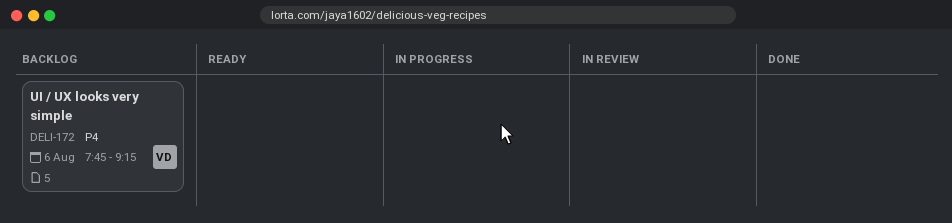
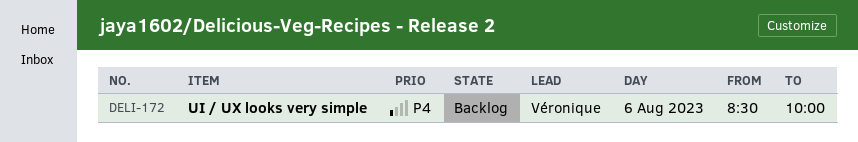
DELI-172, begins: 07:45 -> 08:30
DELI-172, ends: 09:15 -> 10:00

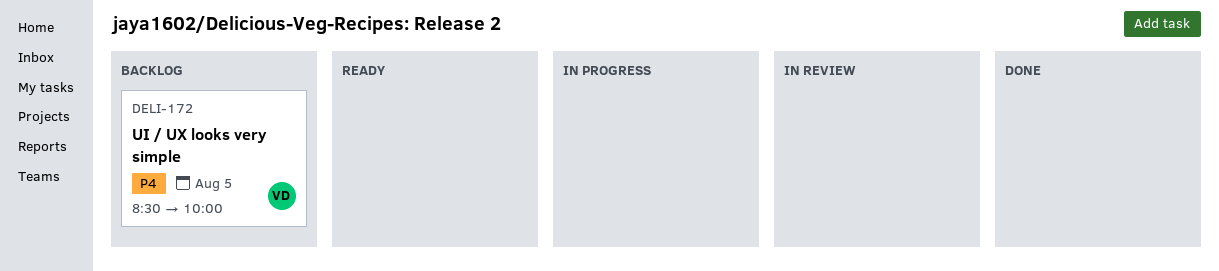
DELI-172, day: Aug 6 -> Aug 5

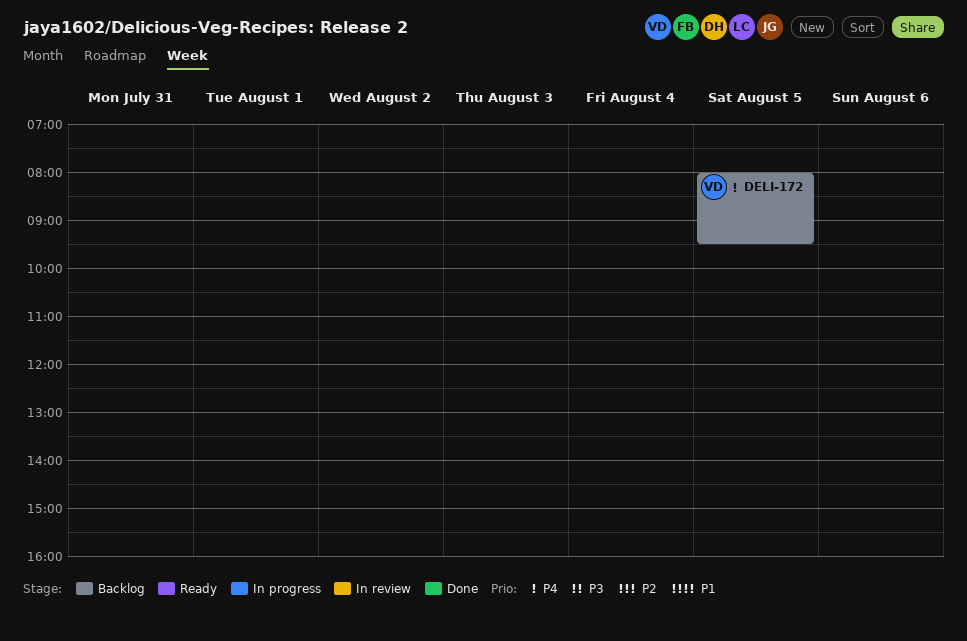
DELI-172, begins: 08:30 -> 08:00
DELI-172, ends: 10:00 -> 09:30

